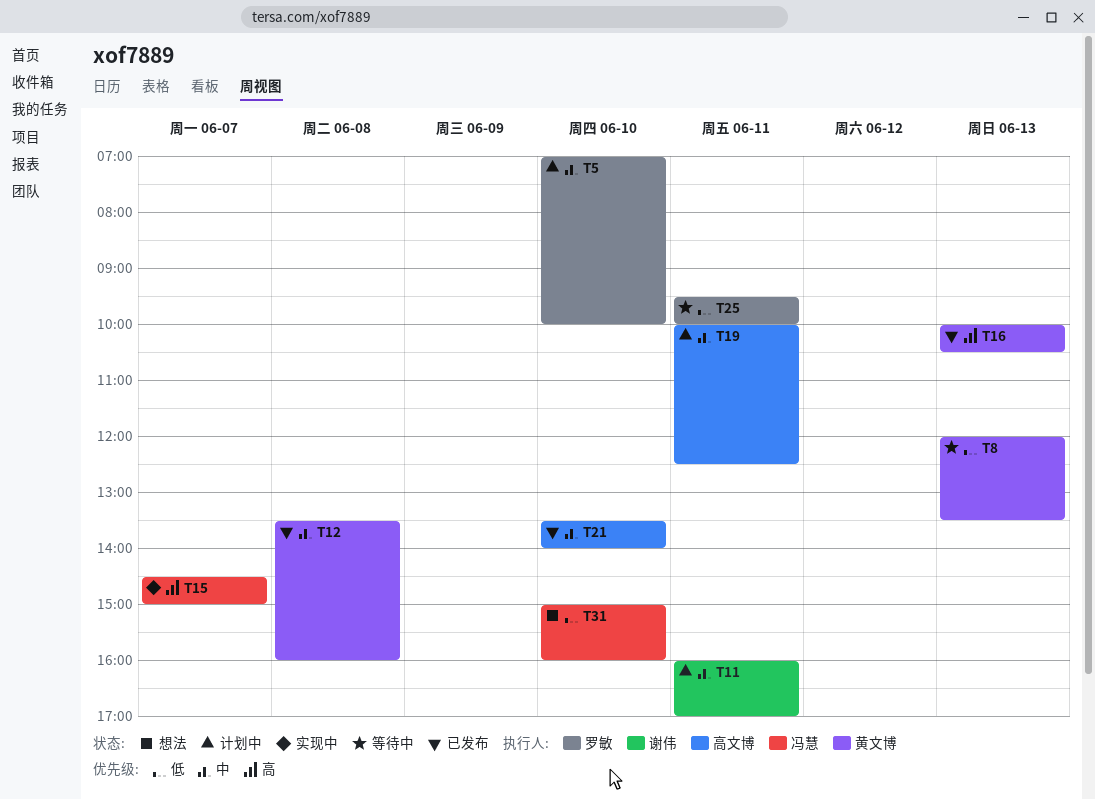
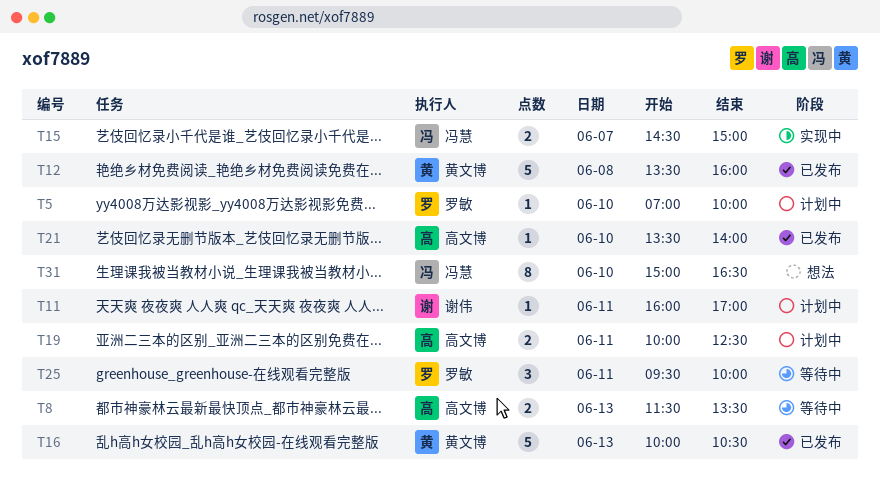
T8, owner: 黄文博 -> 高文博
T8, begins: 12:00 -> 11:30
T31, ends: 16:00 -> 16:30

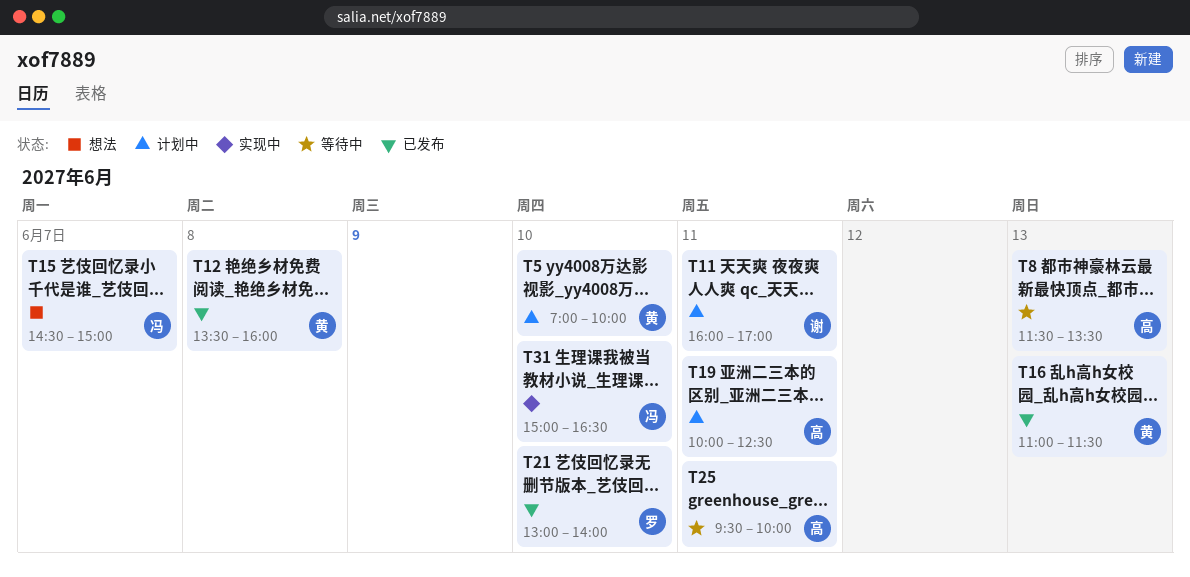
T5, owner: 罗敏 -> 黄文博
T15, status: 实现中 -> 想法
T16, begins: 10:00 -> 11:00
T16, ends: 10:30 -> 11:30
T21, owner: 高文博 -> 罗敏
T21, begins: 13:30 -> 13:00
T25, owner: 罗敏 -> 高文博
T31, status: 想法 -> 实现中

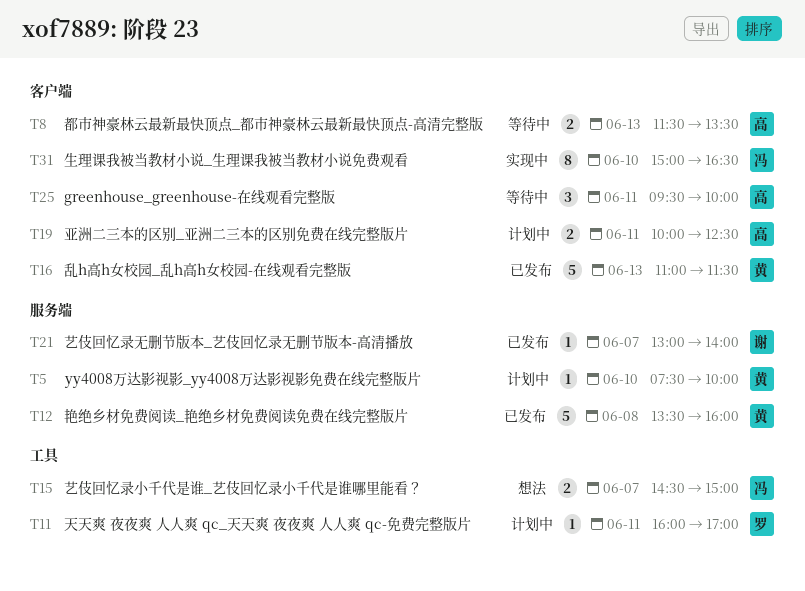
T5, begins: 07:00 -> 07:30
T11, owner: 谢 -> 罗
T21, owner: 罗 -> 谢
T21, day: Jun 10 -> Jun 7

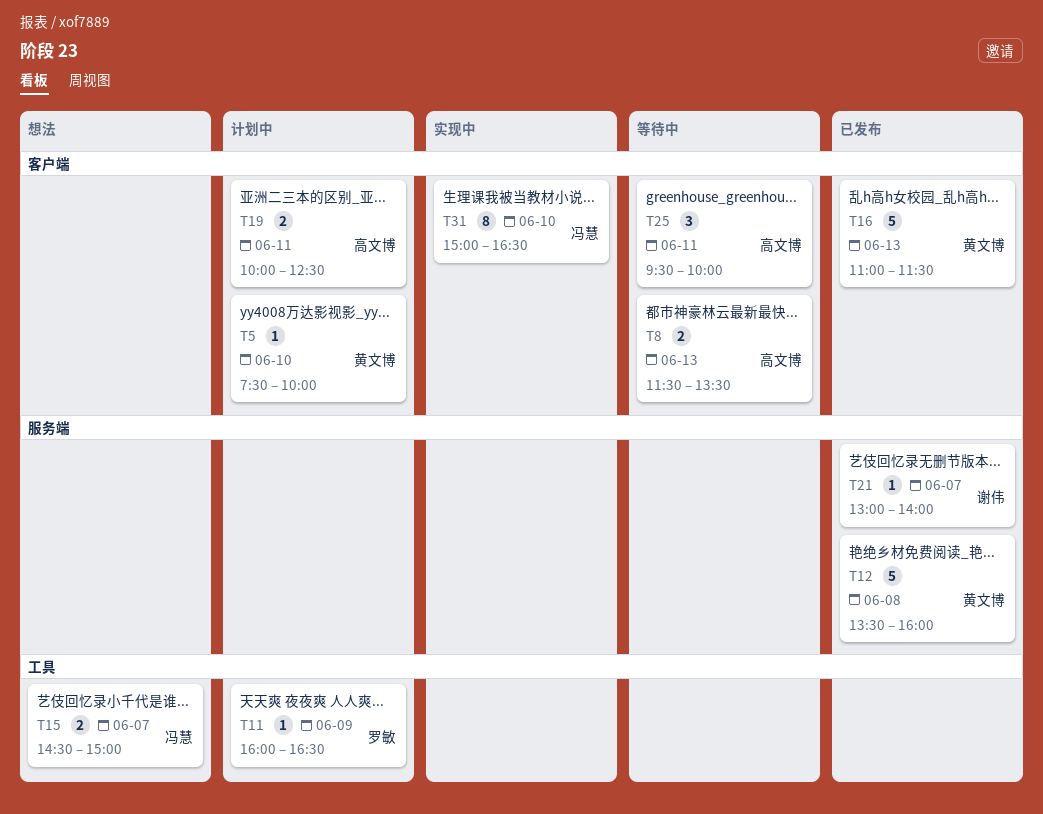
T5, label: 服务端 -> 客户端
T11, day: Jun 11 -> Jun 9
T11, ends: 17:00 -> 16:30

